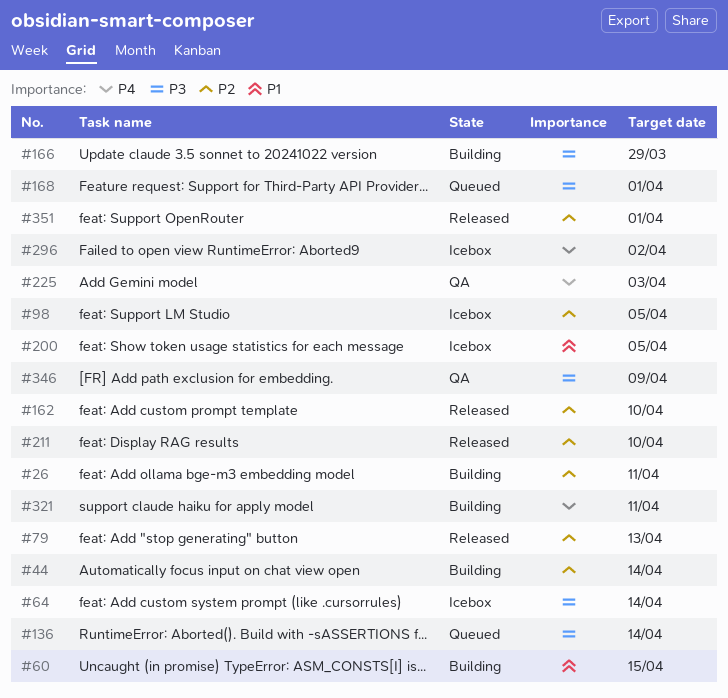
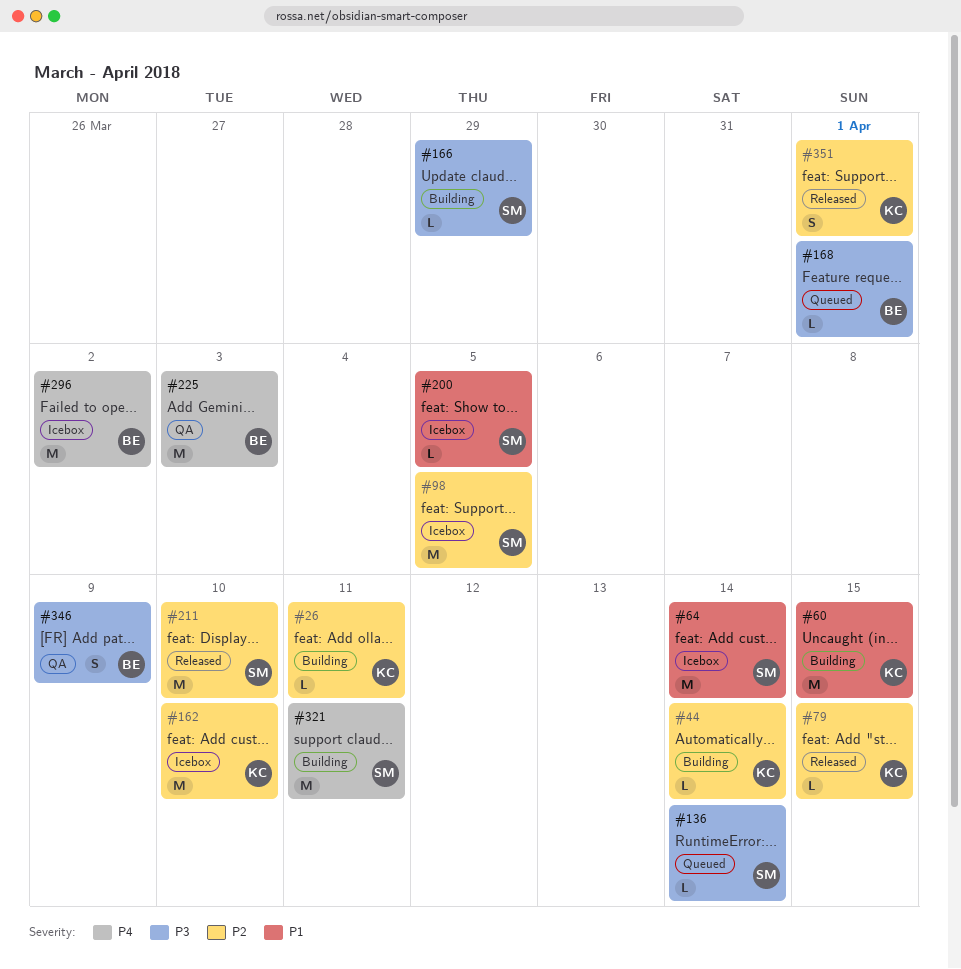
#64, priority: P3 -> P1
#79, due: Apr 13 -> Apr 15
#162, status: Released -> Icebox

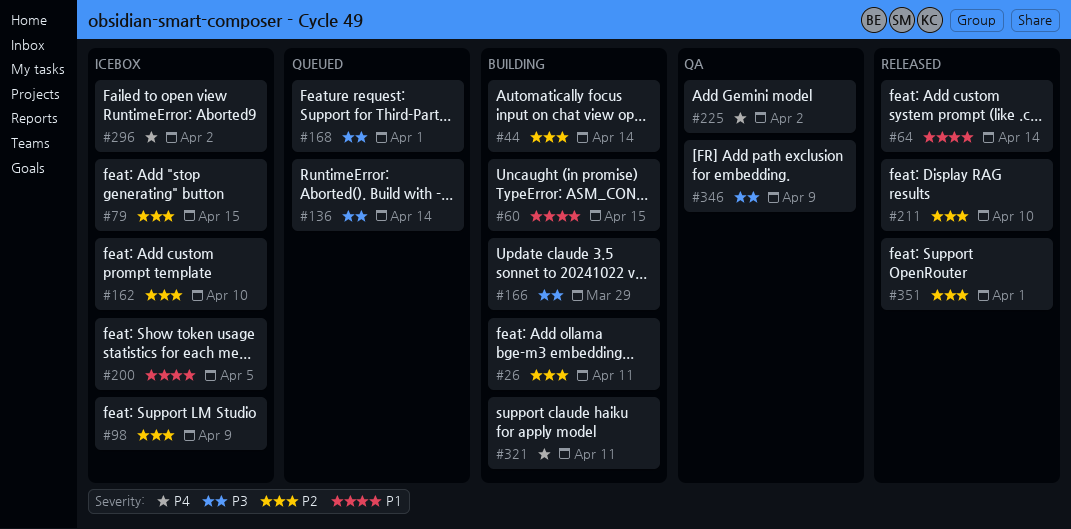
#64, status: Icebox -> Released
#79, status: Released -> Icebox
#98, due: Apr 5 -> Apr 9
#225, due: Apr 3 -> Apr 2

